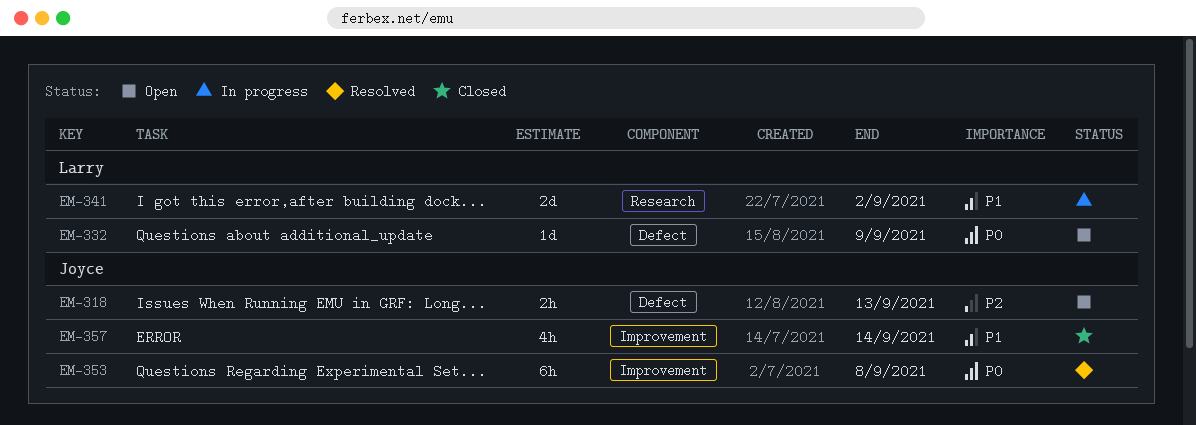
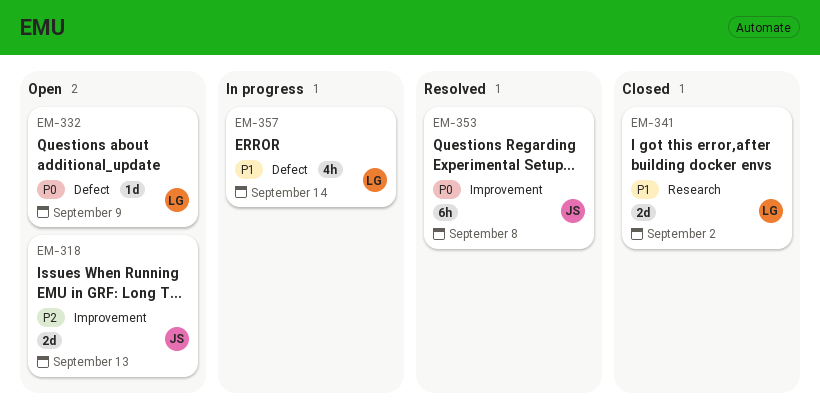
EM-318, label: Defect -> Improvement
EM-318, estimate: 2h -> 2d
EM-341, status: In progress -> Closed
EM-357, status: Closed -> In progress
EM-357, owner: Joyce -> Larry
EM-357, label: Improvement -> Defect

